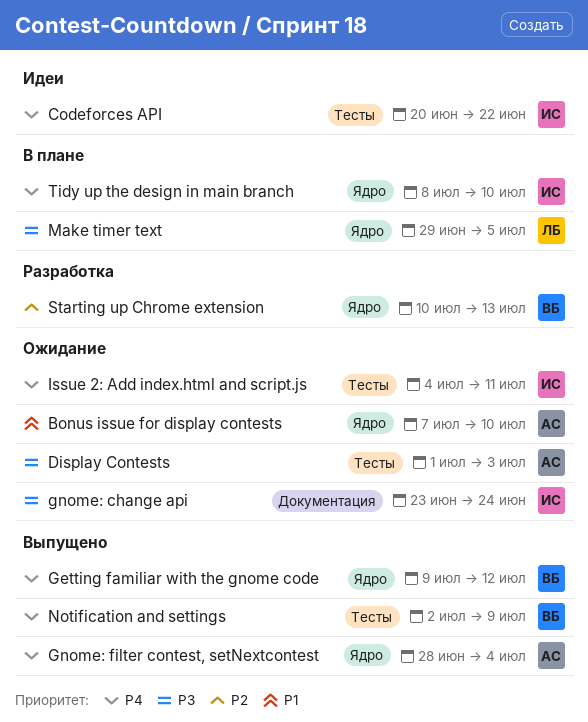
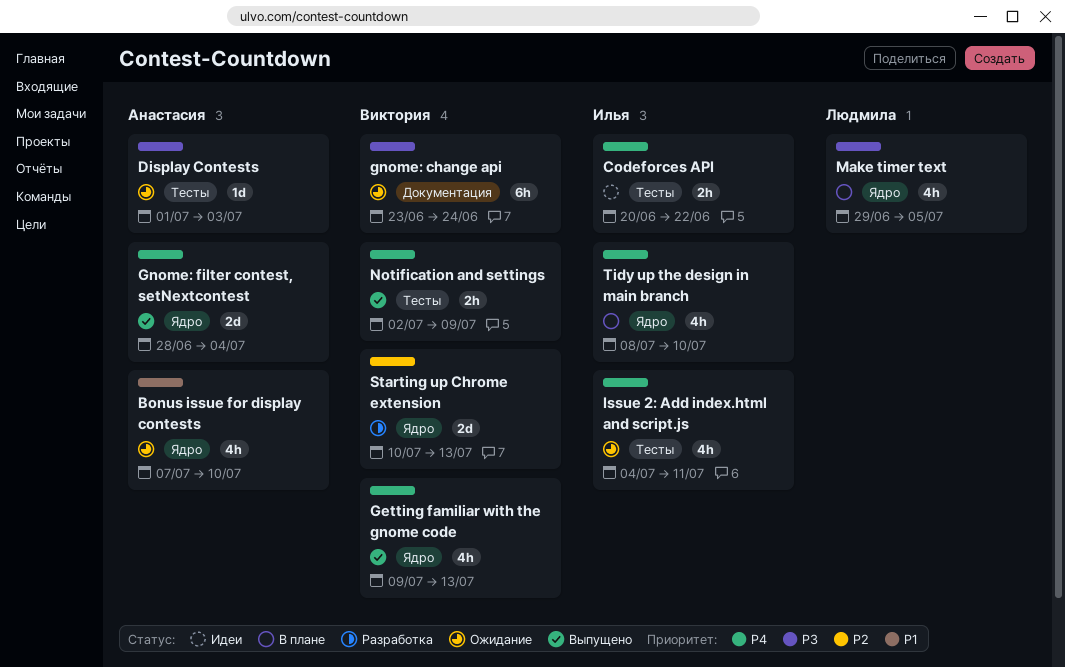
Getting familiar with the gnome code, due: Jul 12 -> Jul 13
gnome: change api, owner: Илья -> Виктория

